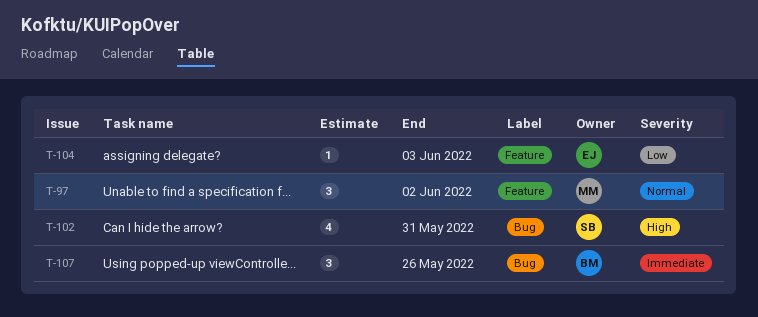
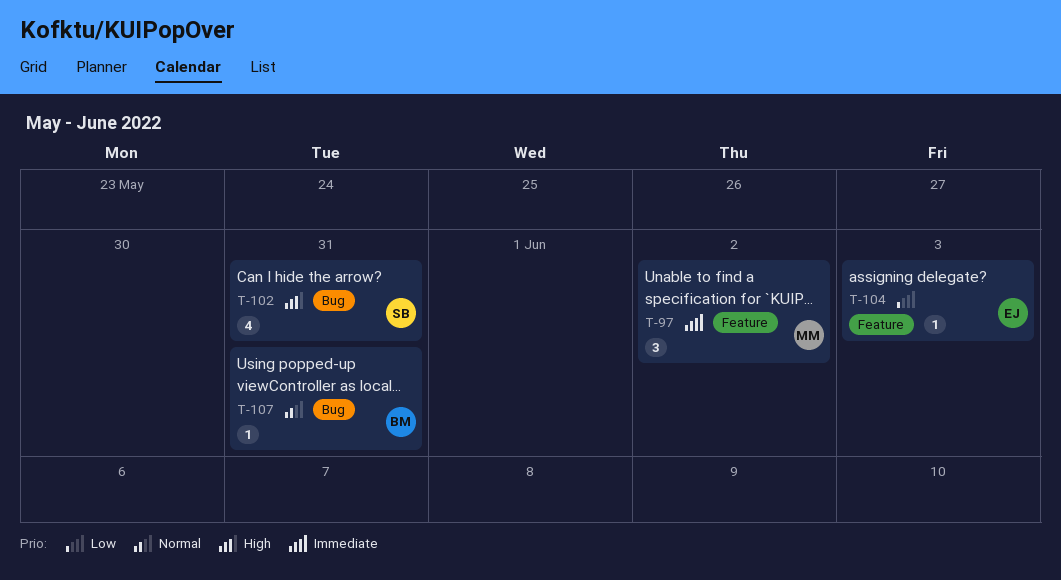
T-97, priority: Normal -> Immediate
T-107, priority: Immediate -> Normal
T-107, estimate: 3 -> 1
T-107, due: May 26 -> May 31

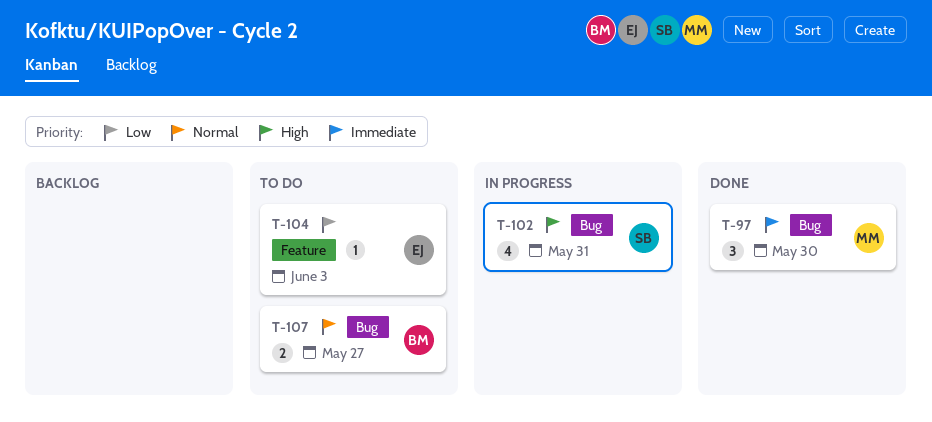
T-97, label: Feature -> Bug
T-97, due: Jun 2 -> May 30
T-107, estimate: 1 -> 2
T-107, due: May 31 -> May 27

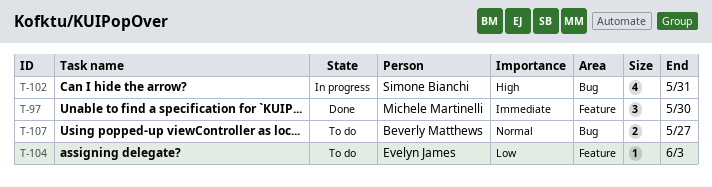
T-97, label: Bug -> Feature

